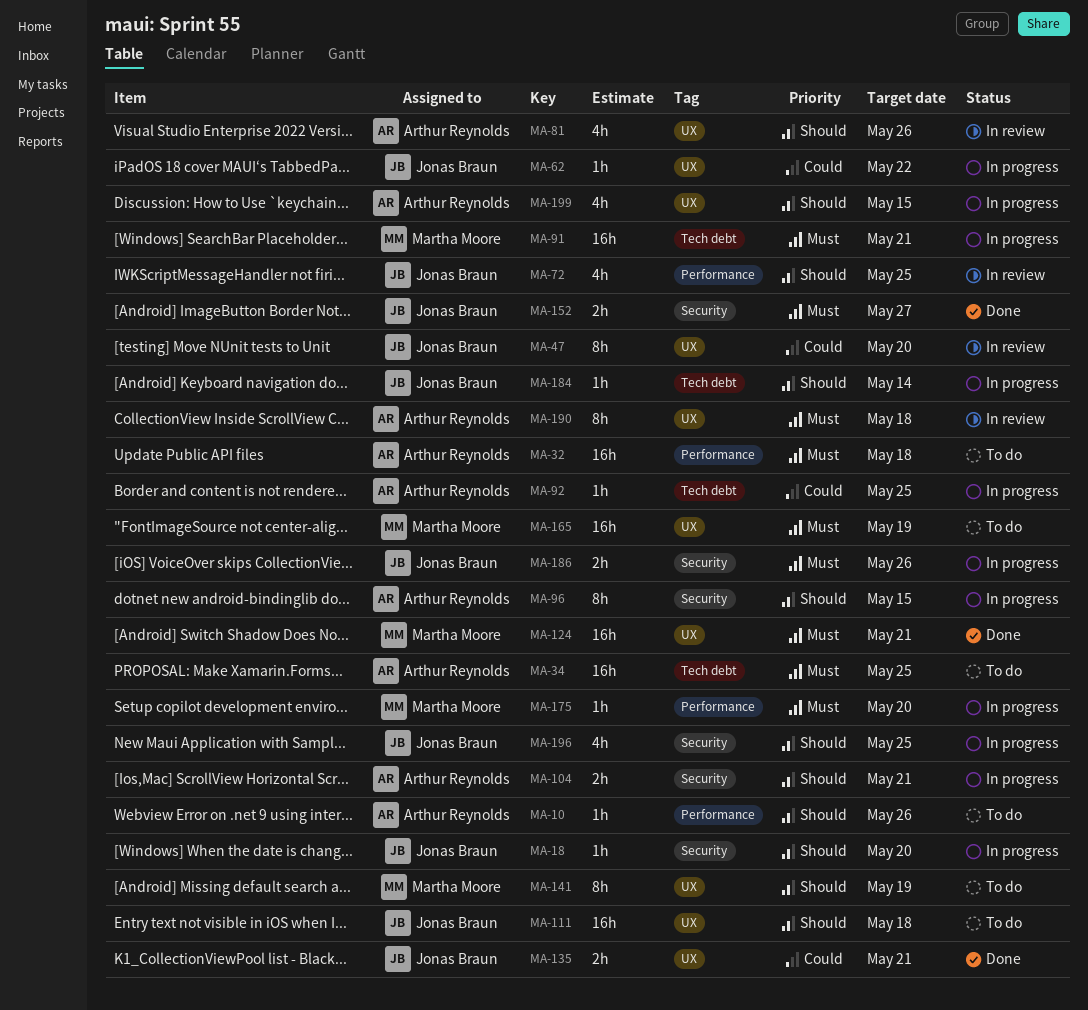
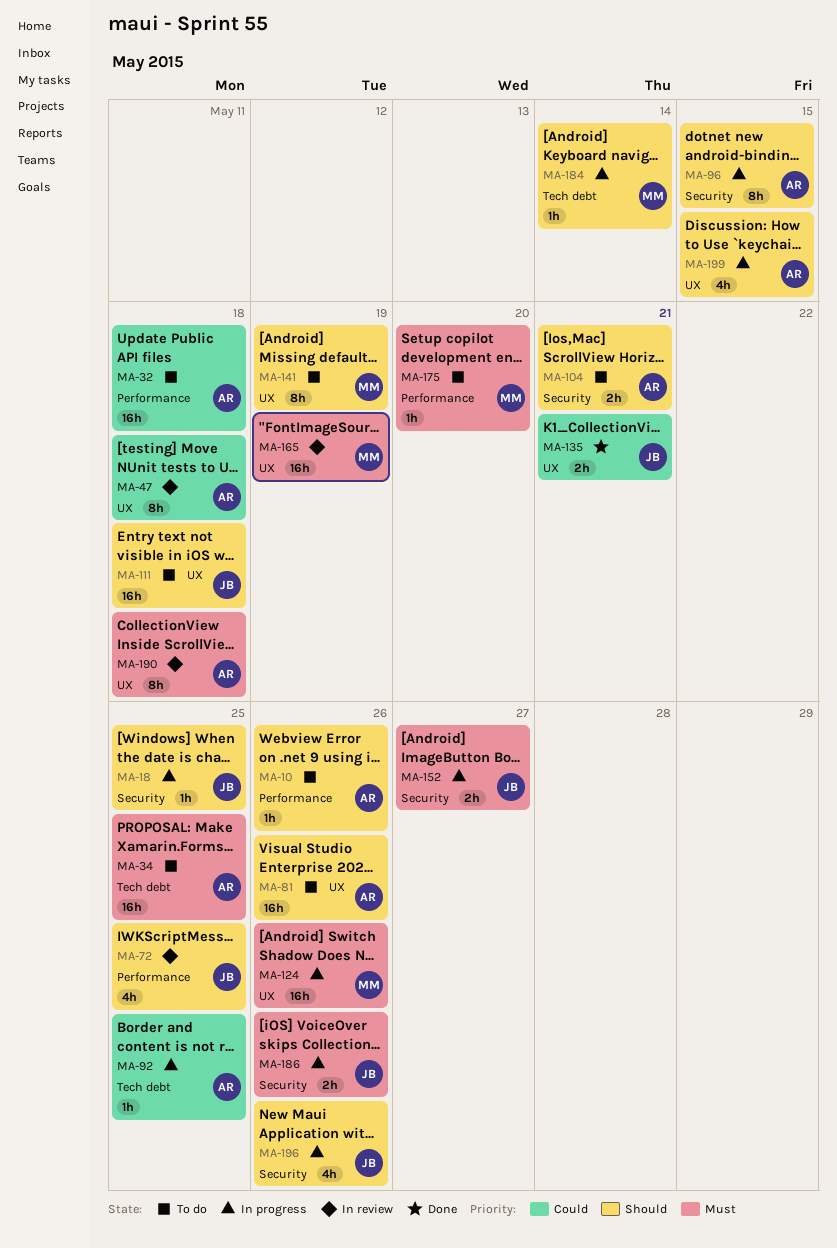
MA-18, due: May 20 -> May 25
MA-32, priority: Must -> Could
MA-47, owner: Jonas Braun -> Arthur Reynolds
MA-47, due: May 20 -> May 18
MA-62: present -> none
MA-81, status: In review -> To do
MA-81, estimate: 4h -> 16h
MA-91: present -> none
MA-104, status: In progress -> To do
MA-124, status: Done -> In progress
MA-124, due: May 21 -> May 26
MA-152, status: Done -> In progress
MA-165, status: To do -> In review
MA-175, status: In progress -> To do
MA-184, owner: Jonas Braun -> Martha Moore
MA-196, due: May 25 -> May 26

